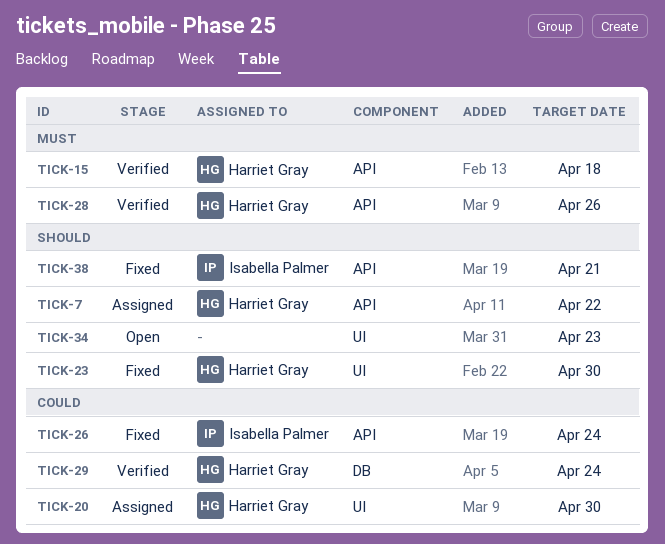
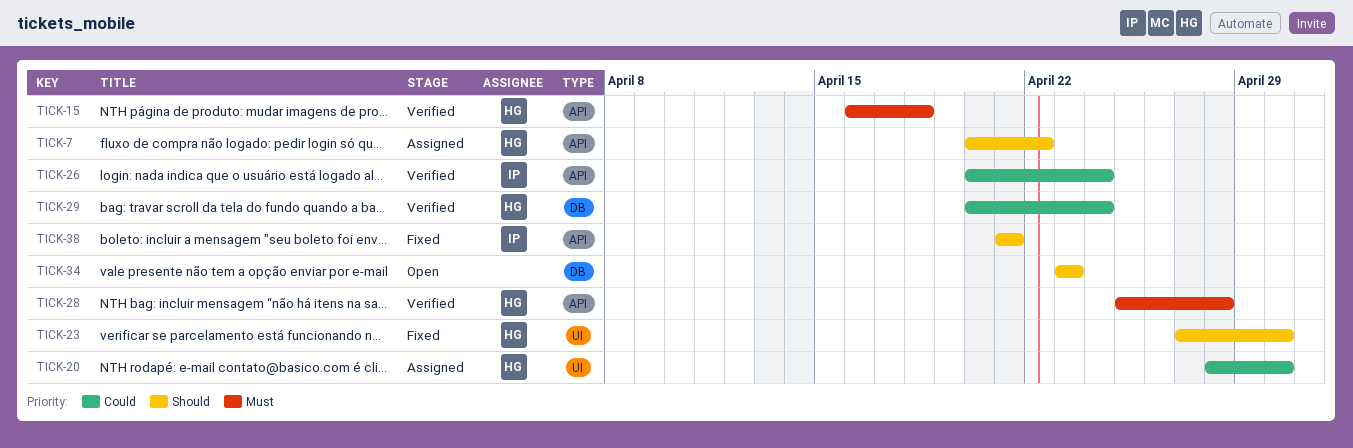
TICK-26, status: Fixed -> Verified
TICK-28, due: Apr 26 -> Apr 28
TICK-34, label: UI -> DB

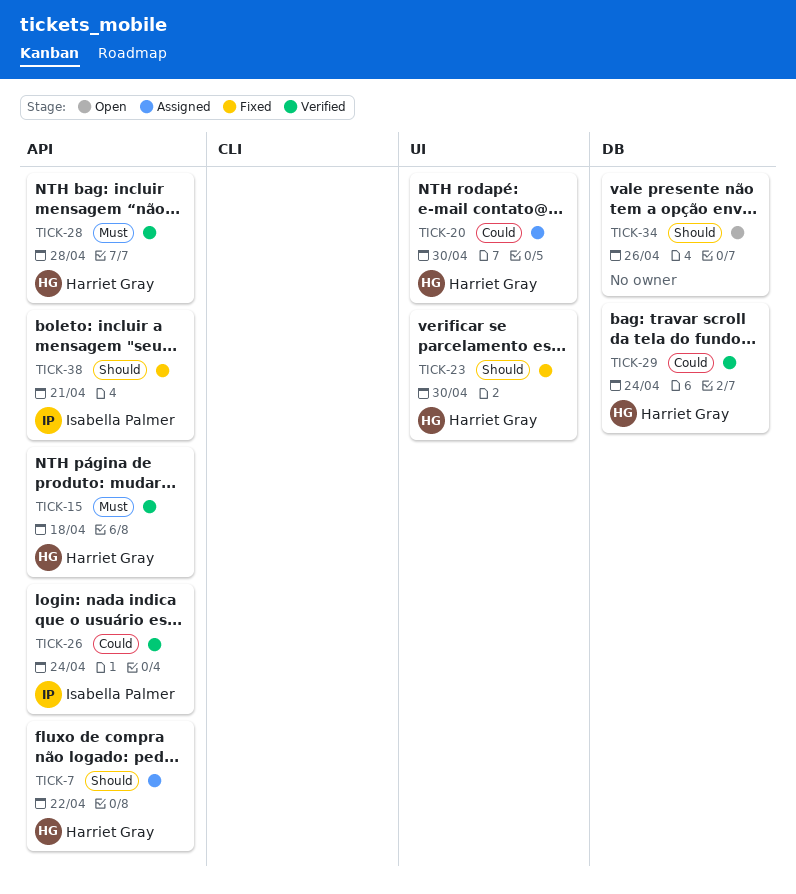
TICK-34, due: Apr 23 -> Apr 26

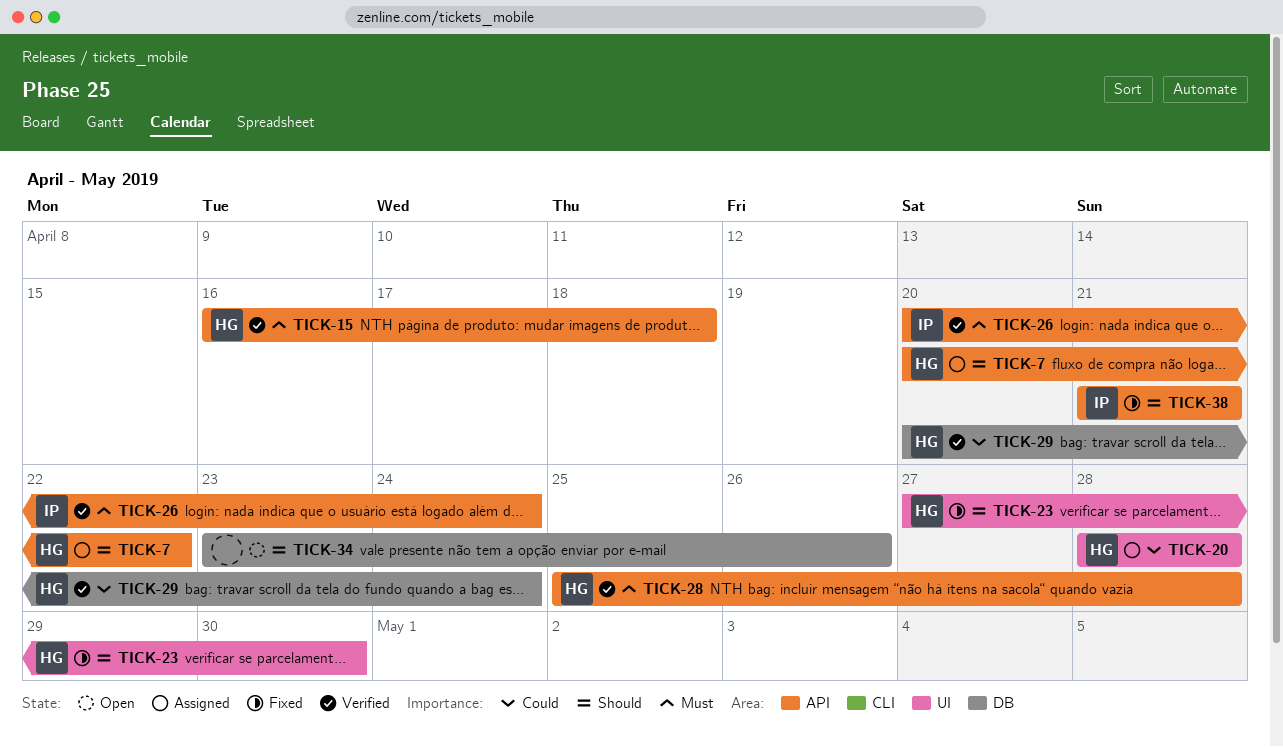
TICK-20, due: Apr 30 -> Apr 28
TICK-26, priority: Could -> Must

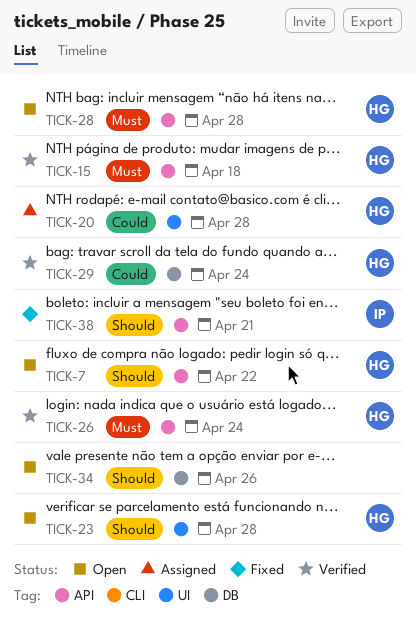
TICK-7, status: Assigned -> Open
TICK-23, status: Fixed -> Open
TICK-23, due: Apr 30 -> Apr 28
TICK-26, owner: IP -> HG
TICK-28, status: Verified -> Open

